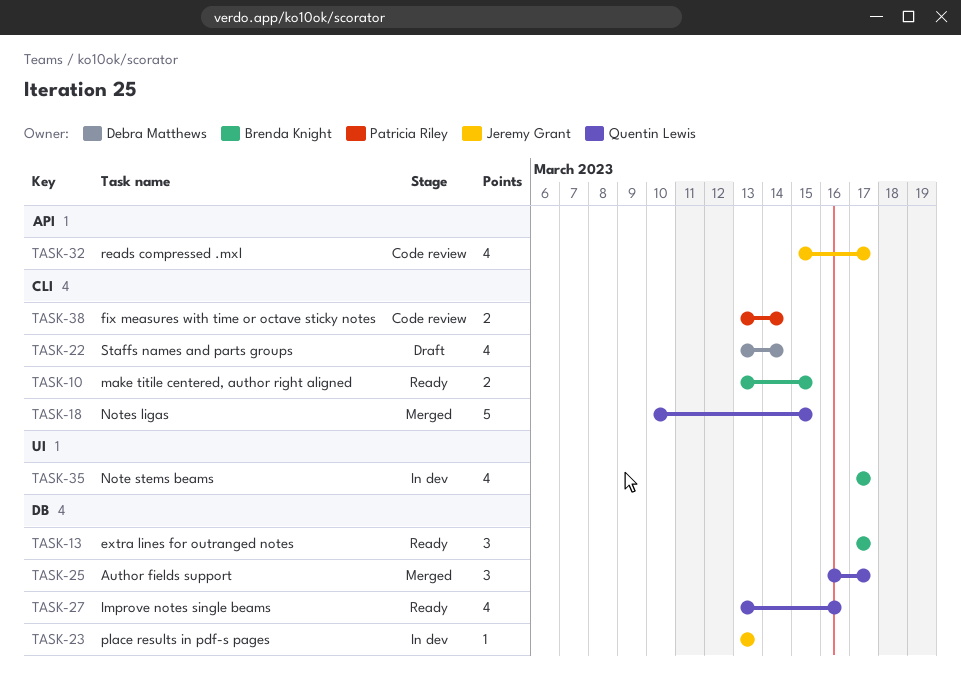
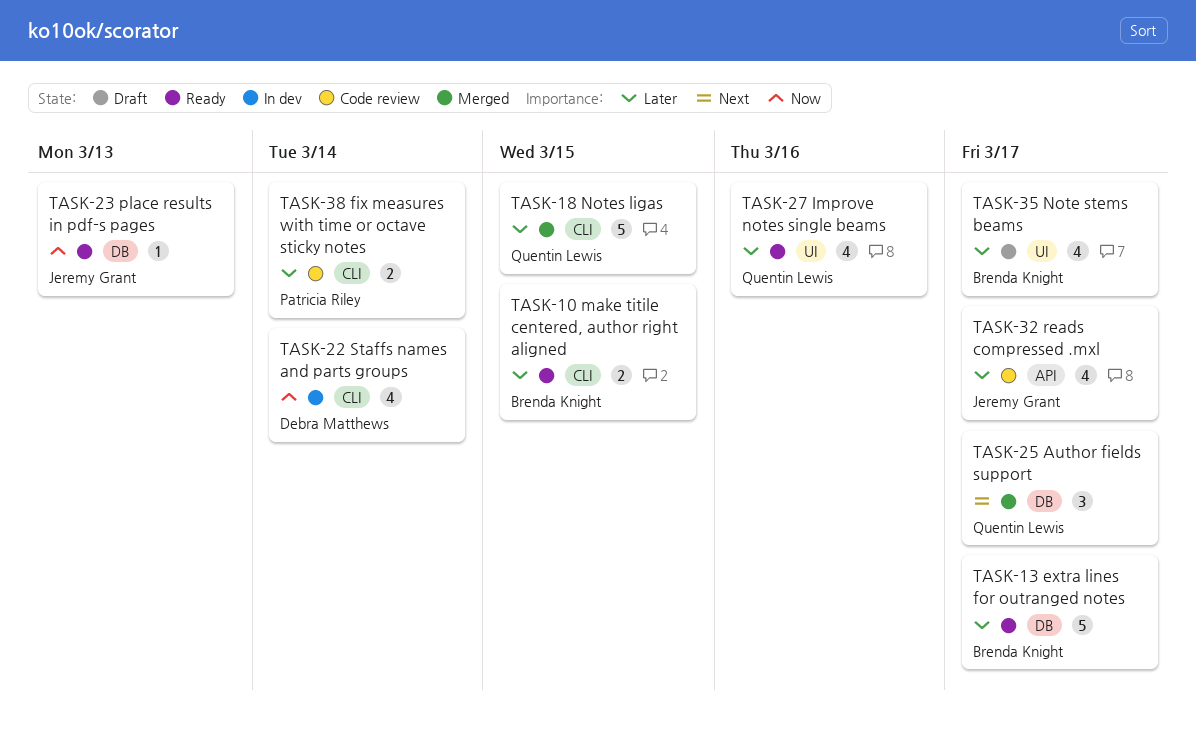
TASK-13, estimate: 3 -> 5
TASK-22, status: Draft -> In dev
TASK-23, status: In dev -> Ready
TASK-27, label: DB -> UI
TASK-35, status: In dev -> Draft

